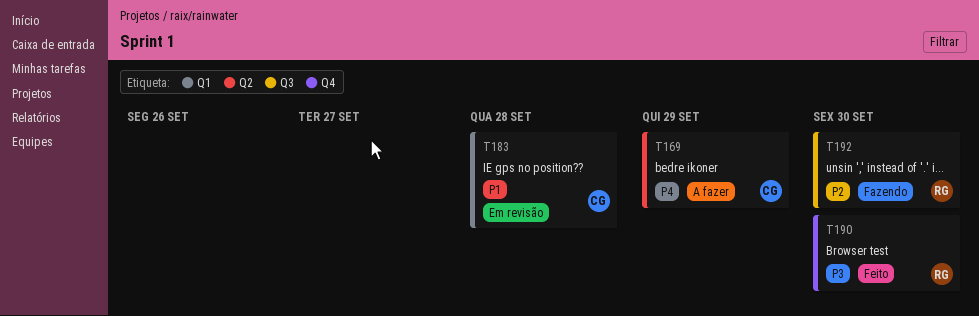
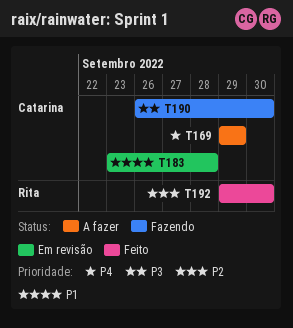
T190, status: Feito -> Fazendo
T190, owner: Rita -> Catarina
T192, status: Fazendo -> Feito

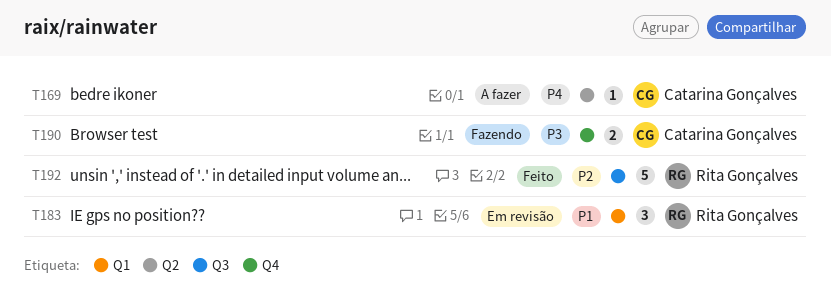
T183, owner: Catarina Gonçalves -> Rita Gonçalves

